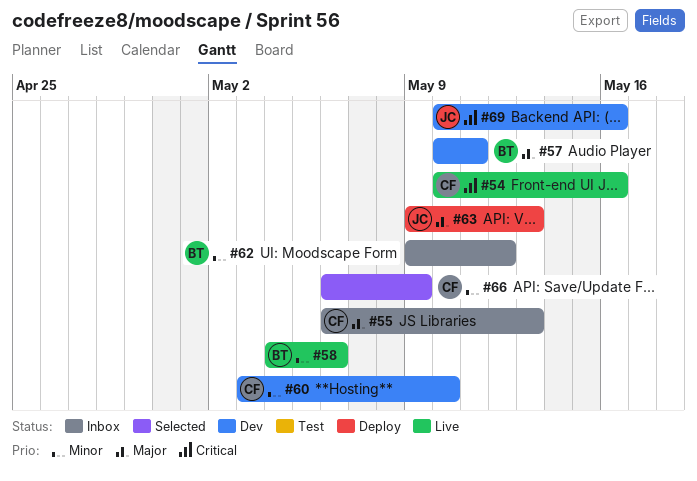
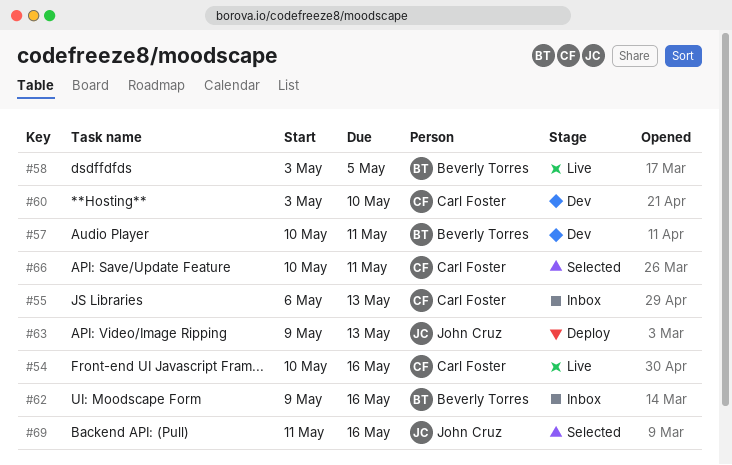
#58, start: May 4 -> May 3
#58, due: May 6 -> May 5
#62, due: May 12 -> May 16
#66, start: May 6 -> May 10
#66, due: May 9 -> May 11
#69, status: Dev -> Selected
#69, start: May 10 -> May 11

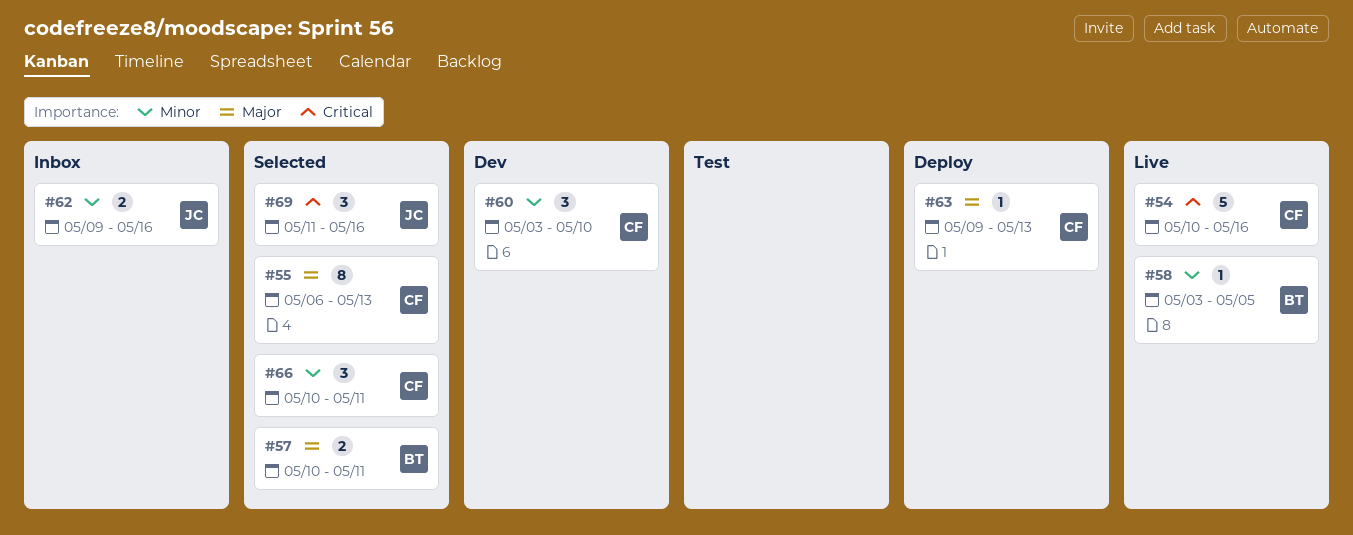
#55, status: Inbox -> Selected
#57, status: Dev -> Selected
#62, owner: Beverly Torres -> John Cruz
#63, owner: John Cruz -> Carl Foster

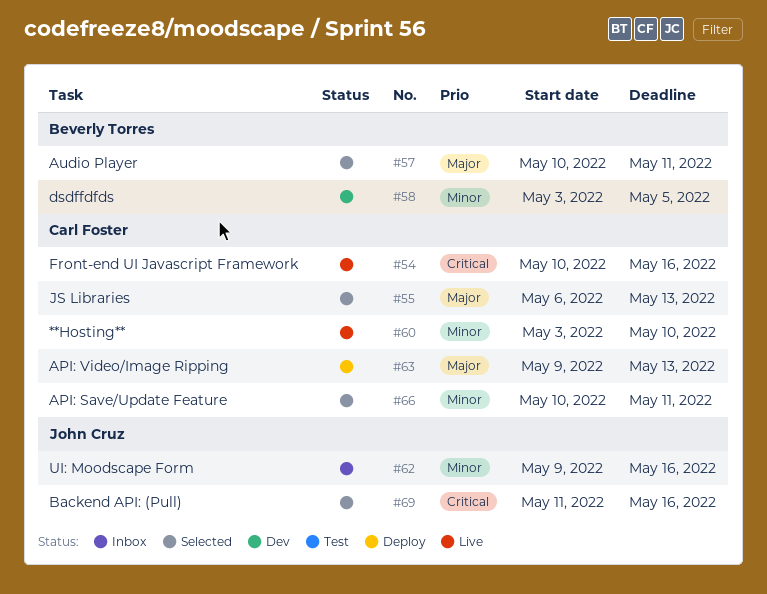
#58, status: Live -> Dev
#60, status: Dev -> Live

